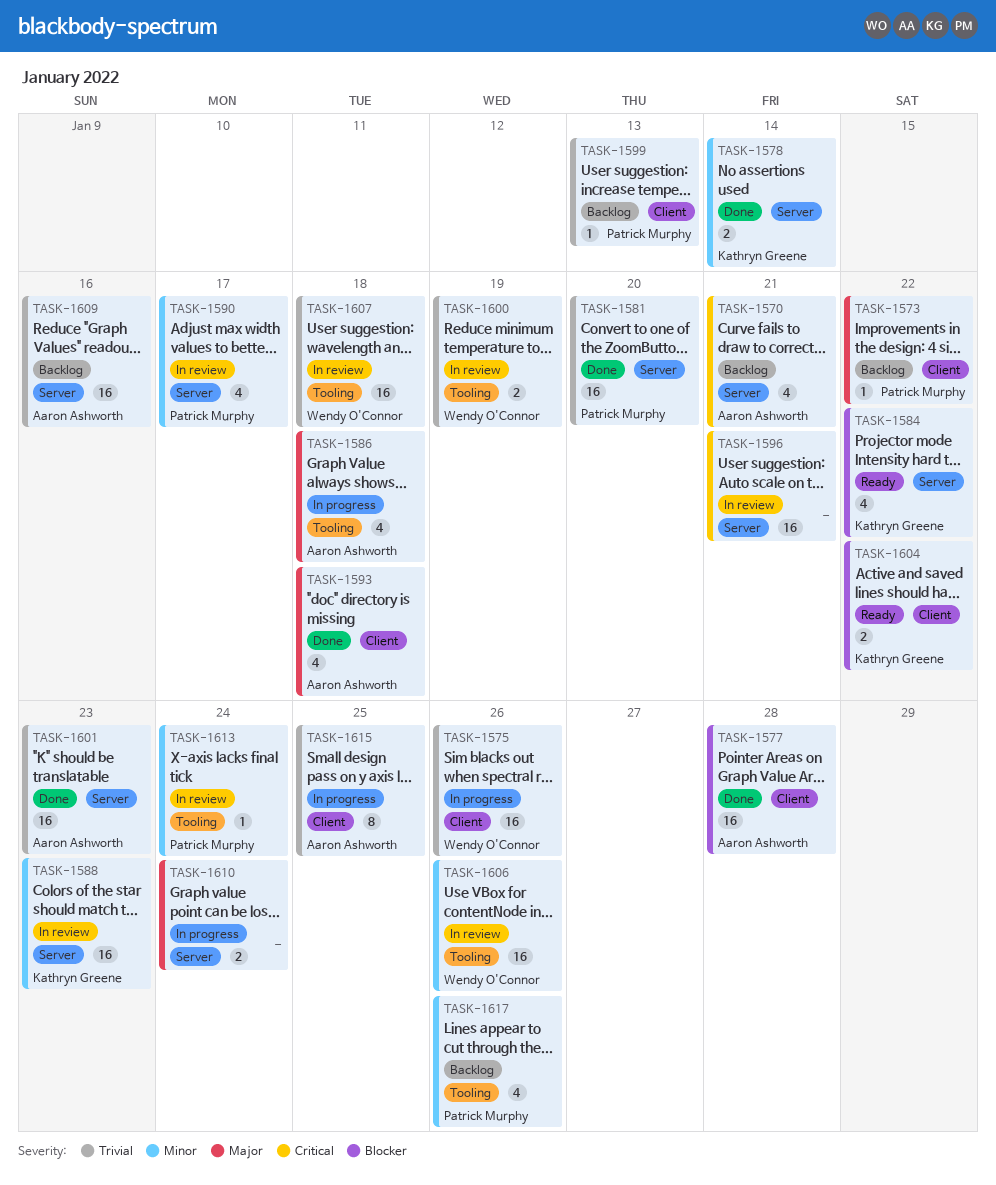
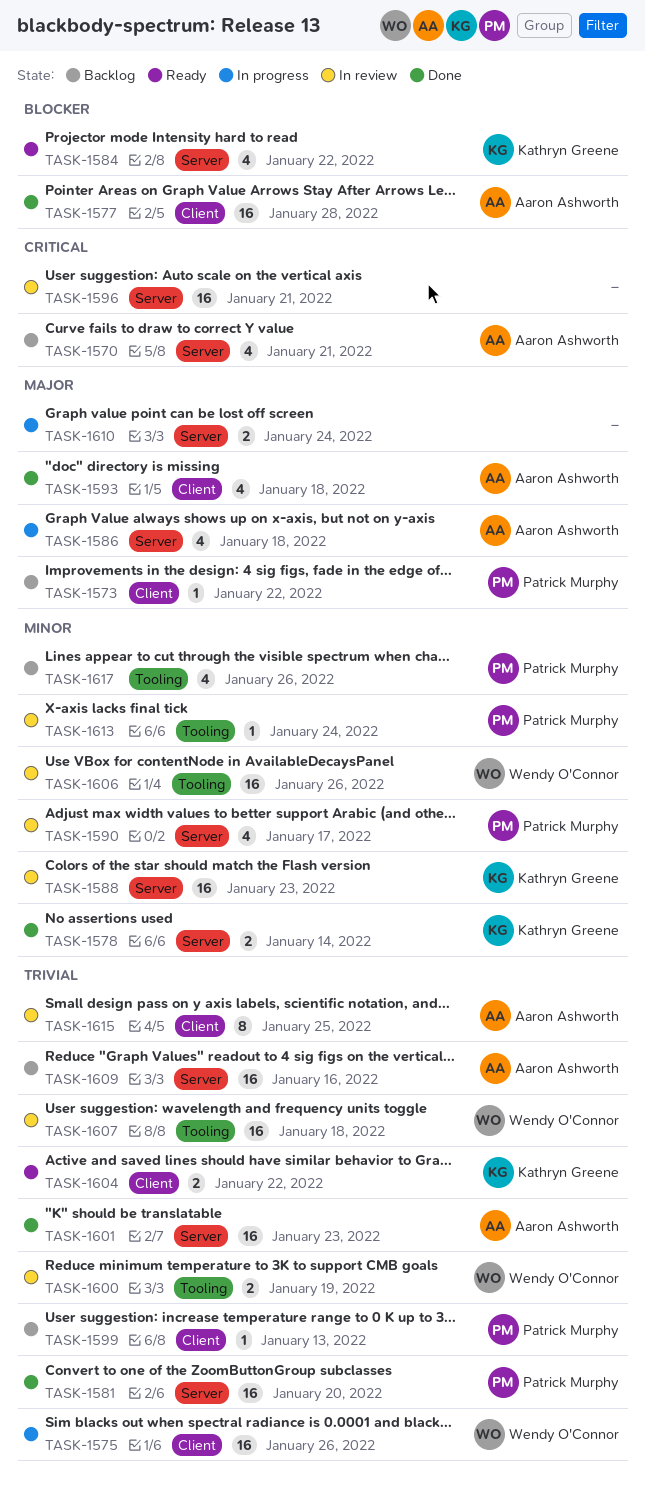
TASK-1586, label: Tooling -> Server
TASK-1604, priority: Blocker -> Trivial
TASK-1615, status: In progress -> In review

